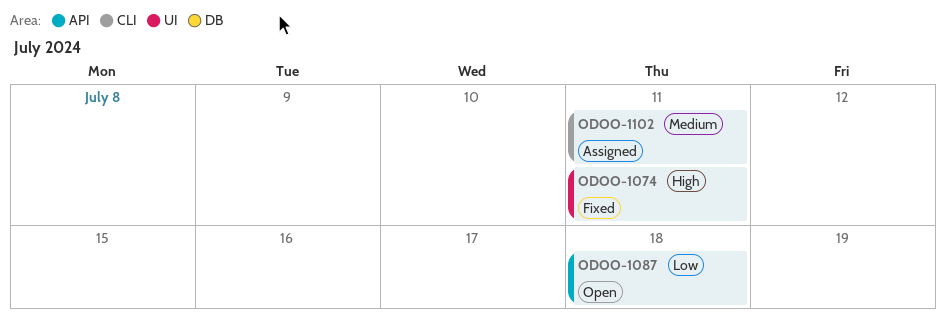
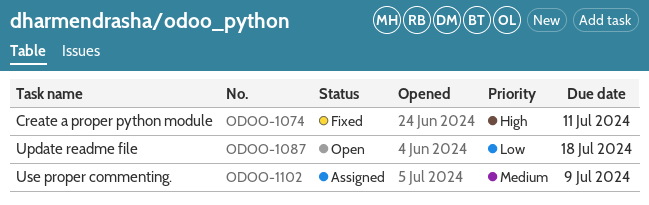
ODOO-1102, due: Jul 11 -> Jul 9

